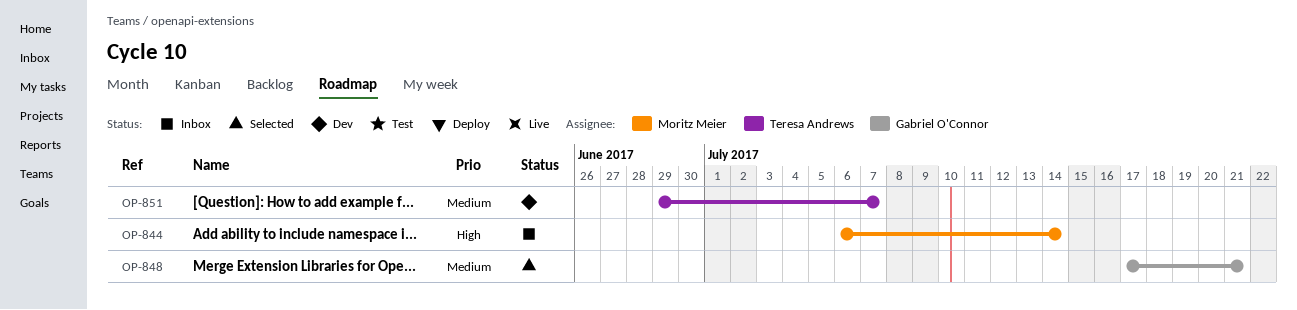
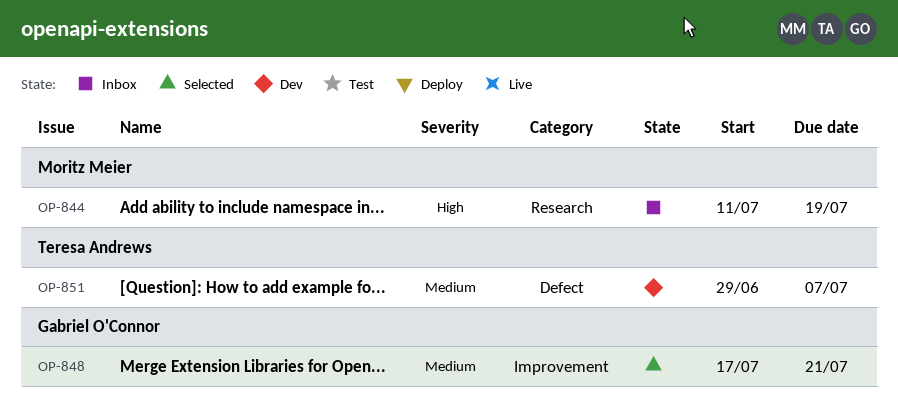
OP-844, start: Jul 6 -> Jul 11
OP-844, due: Jul 14 -> Jul 19

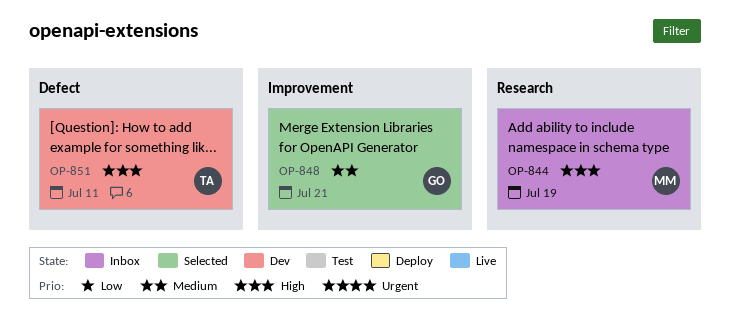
OP-851, priority: Medium -> High
OP-851, due: Jul 7 -> Jul 11

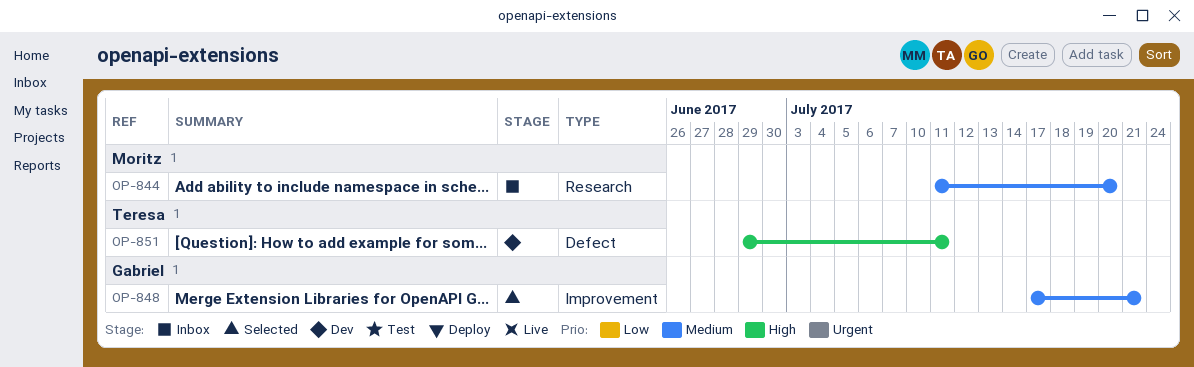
OP-844, priority: High -> Medium
OP-844, due: Jul 19 -> Jul 20

